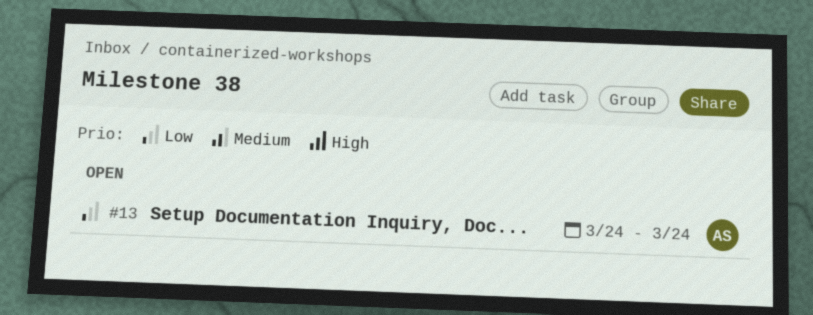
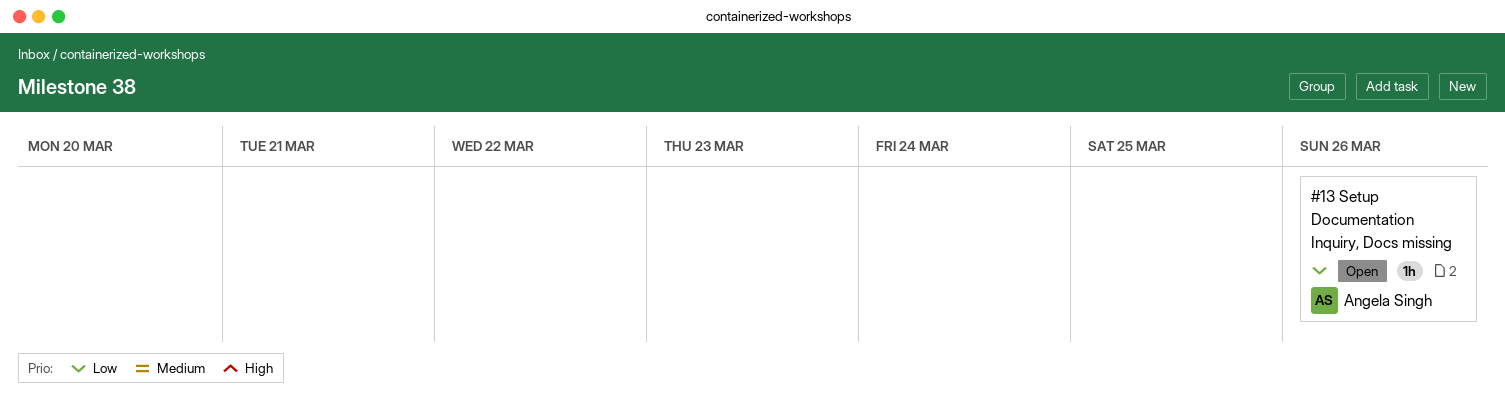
#13, due: Mar 24 -> Mar 26

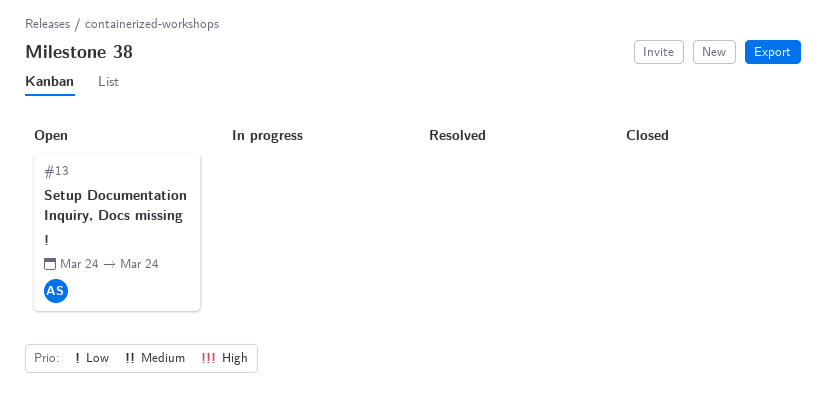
#13, due: Mar 26 -> Mar 24

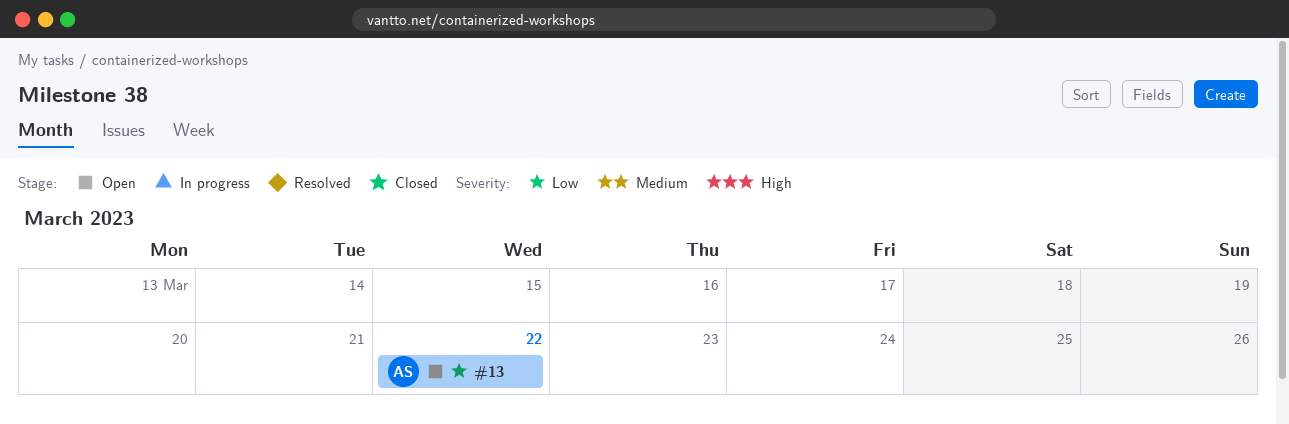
#13, start: Mar 24 -> Mar 22
#13, due: Mar 24 -> Mar 22

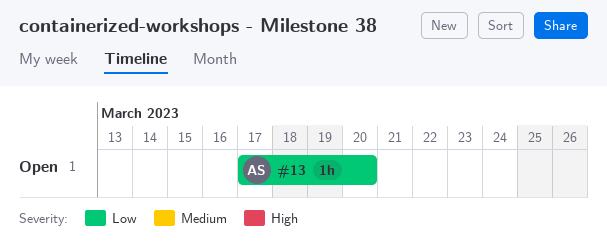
#13, start: Mar 22 -> Mar 17
#13, due: Mar 22 -> Mar 20

